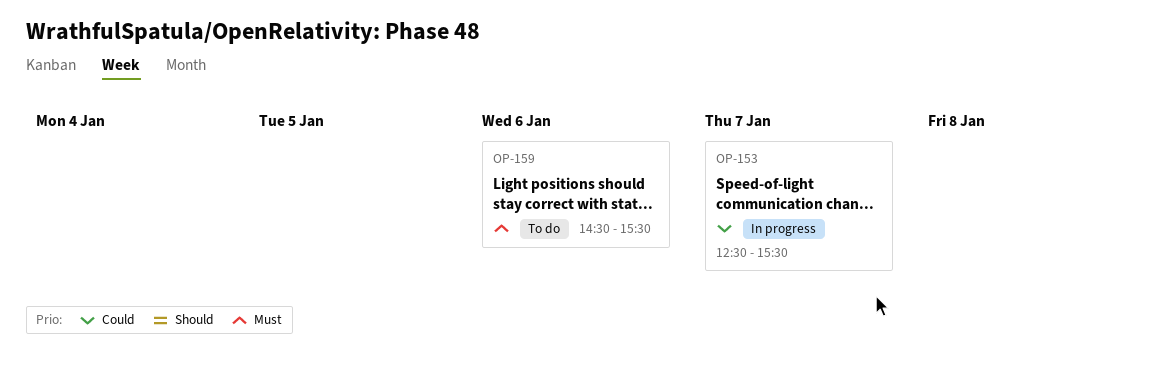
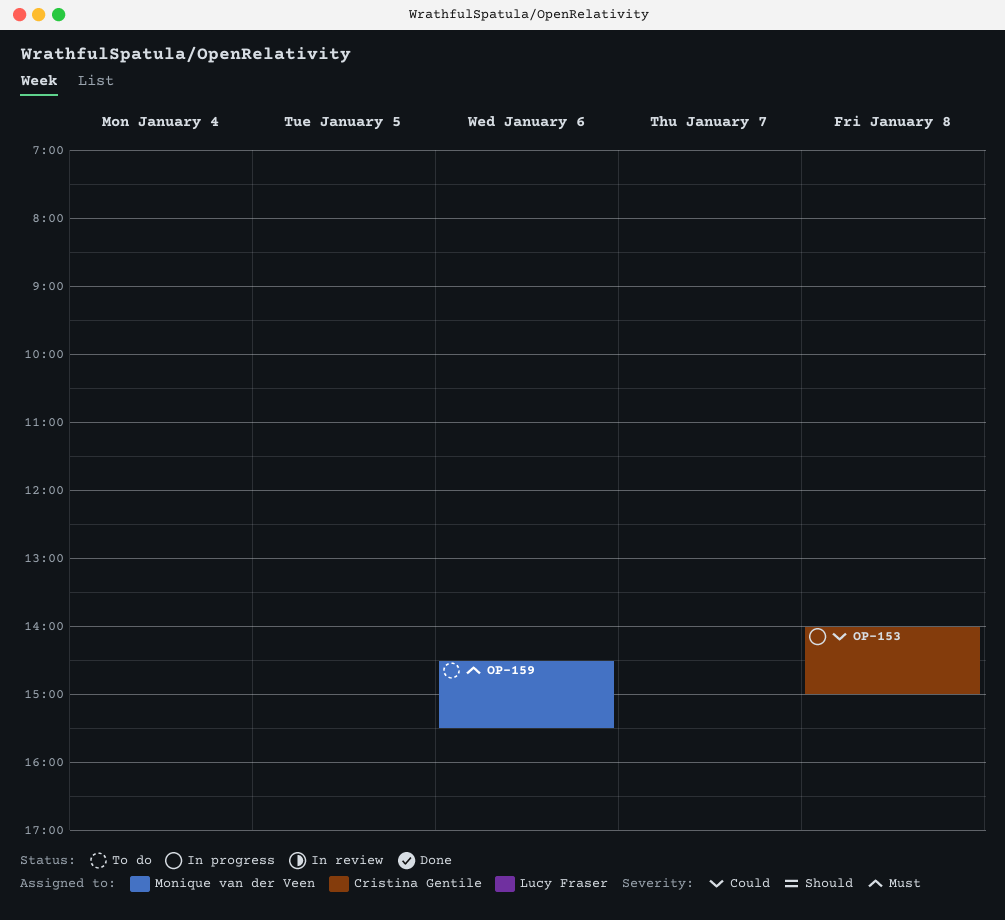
OP-153, day: Jan 7 -> Jan 8
OP-153, begins: 12:30 -> 14:00
OP-153, ends: 15:30 -> 15:00

